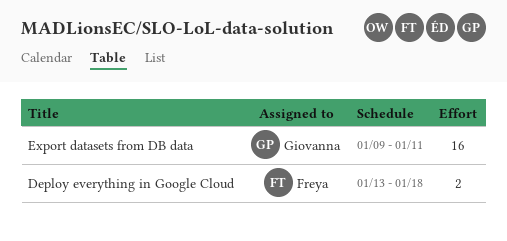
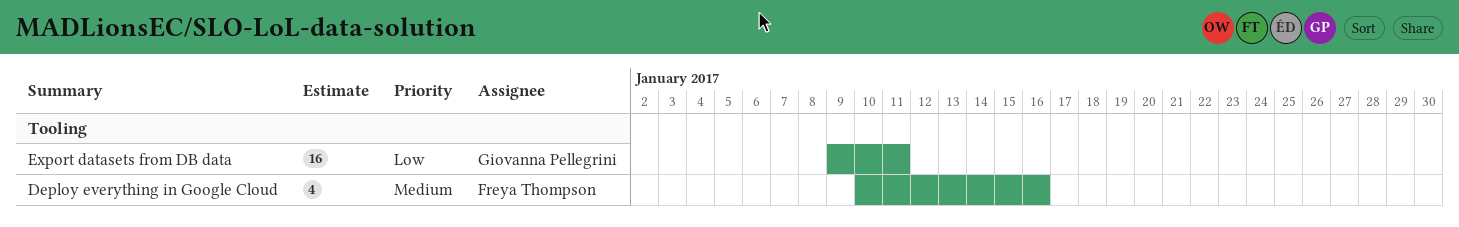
Deploy everything in Google Cloud, estimate: 2 -> 4
Deploy everything in Google Cloud, start: Jan 13 -> Jan 10
Deploy everything in Google Cloud, due: Jan 18 -> Jan 16

